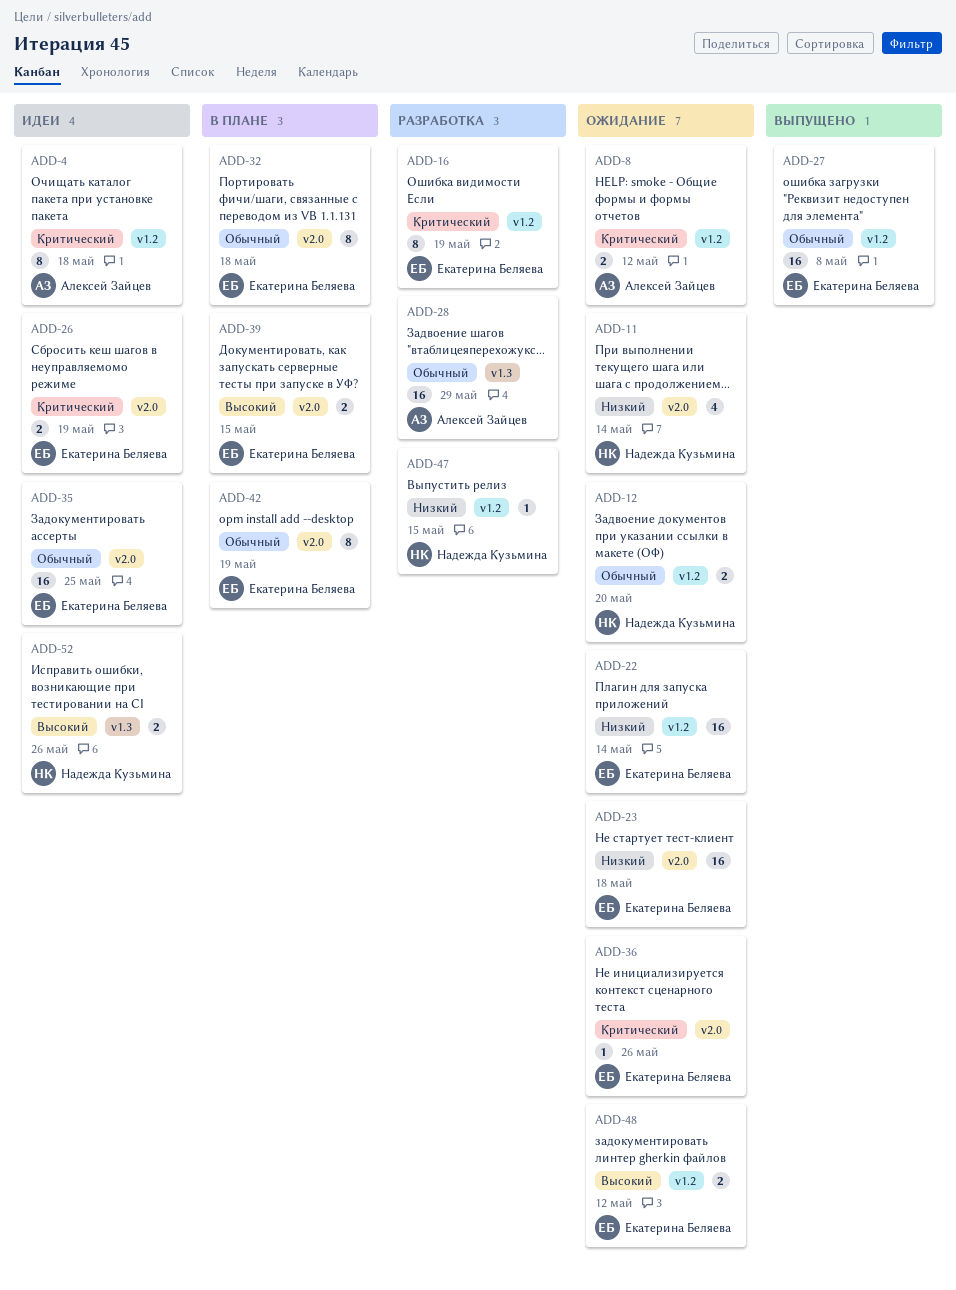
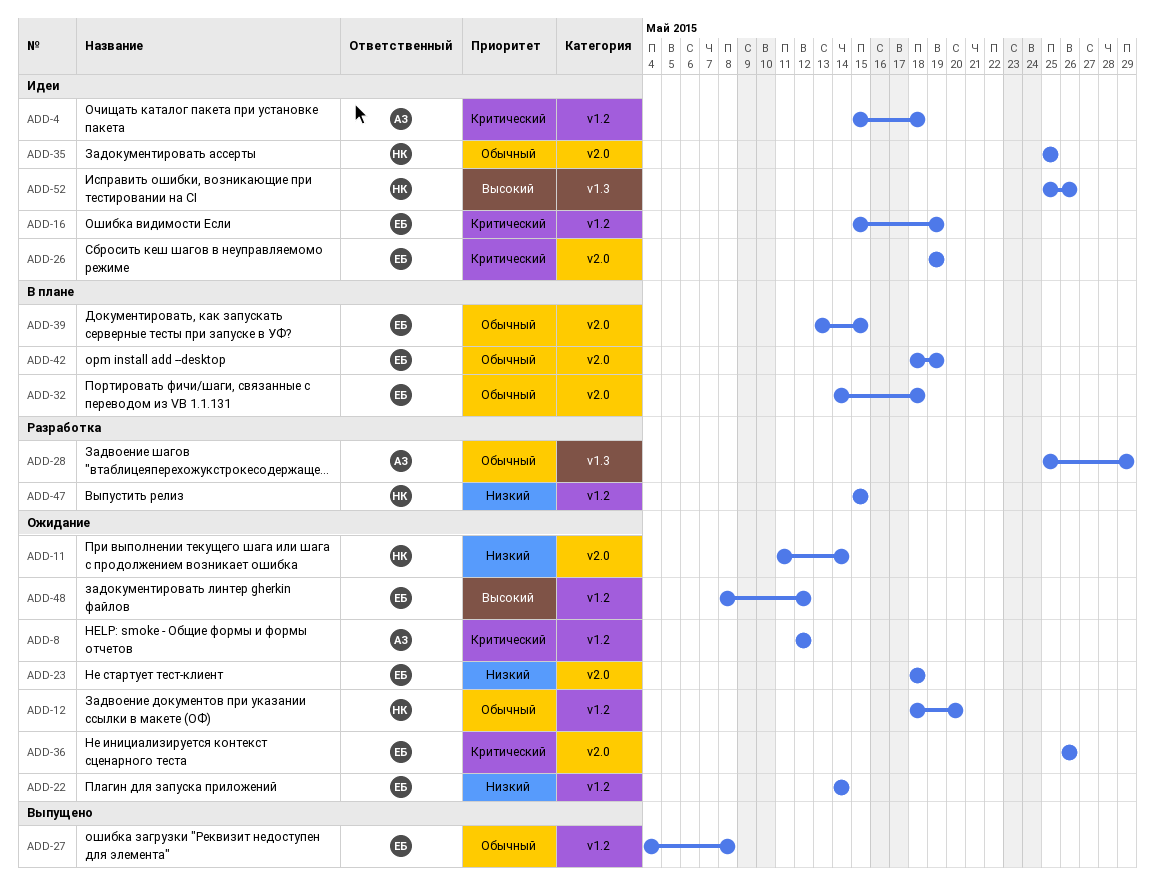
ADD-16, status: Разработка -> Идеи
ADD-35, owner: Екатерина Беляева -> Надежда Кузьмина
ADD-39, priority: Высокий -> Обычный

